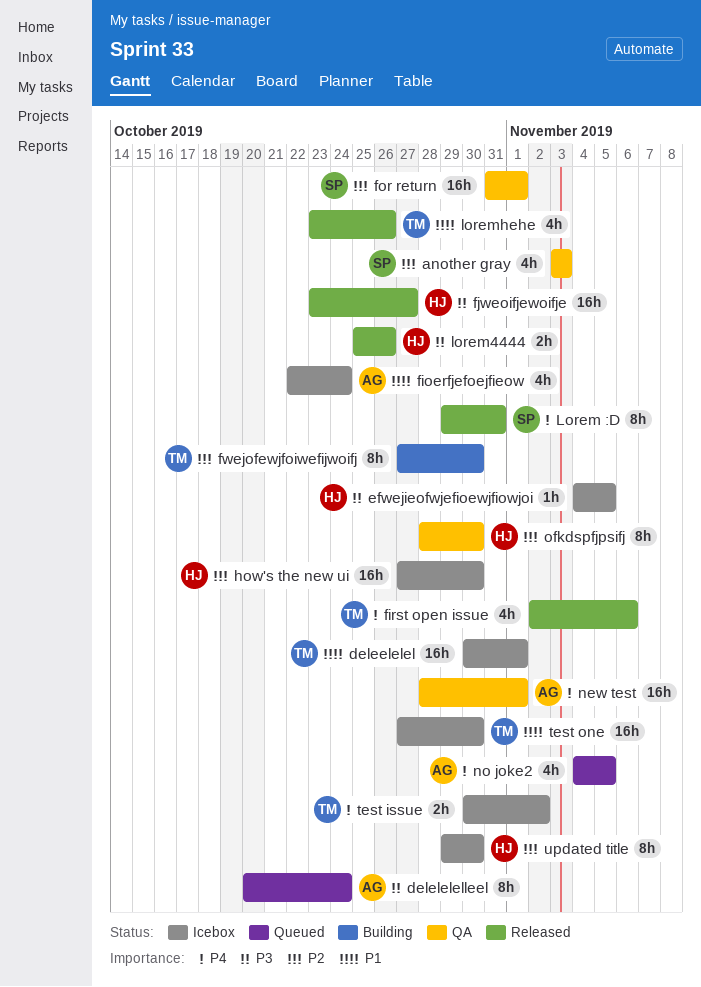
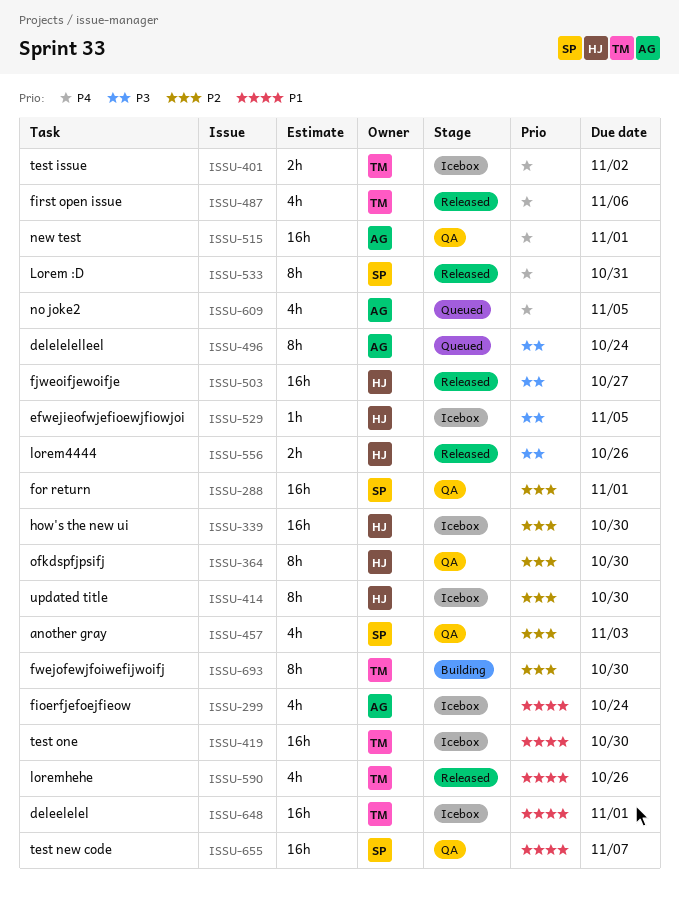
test new code: none -> present

